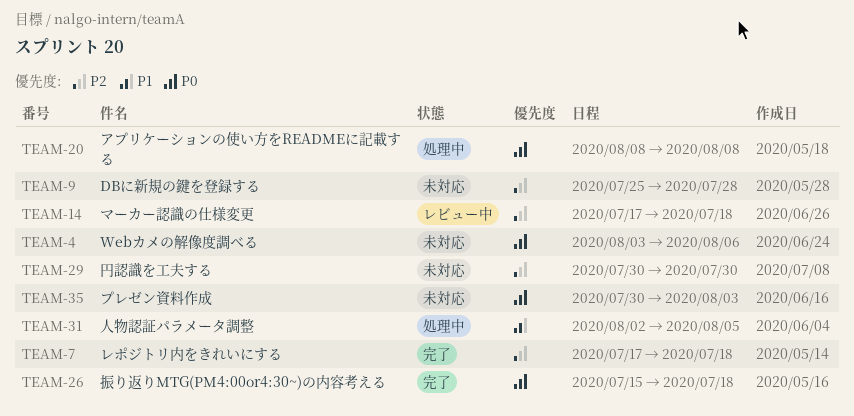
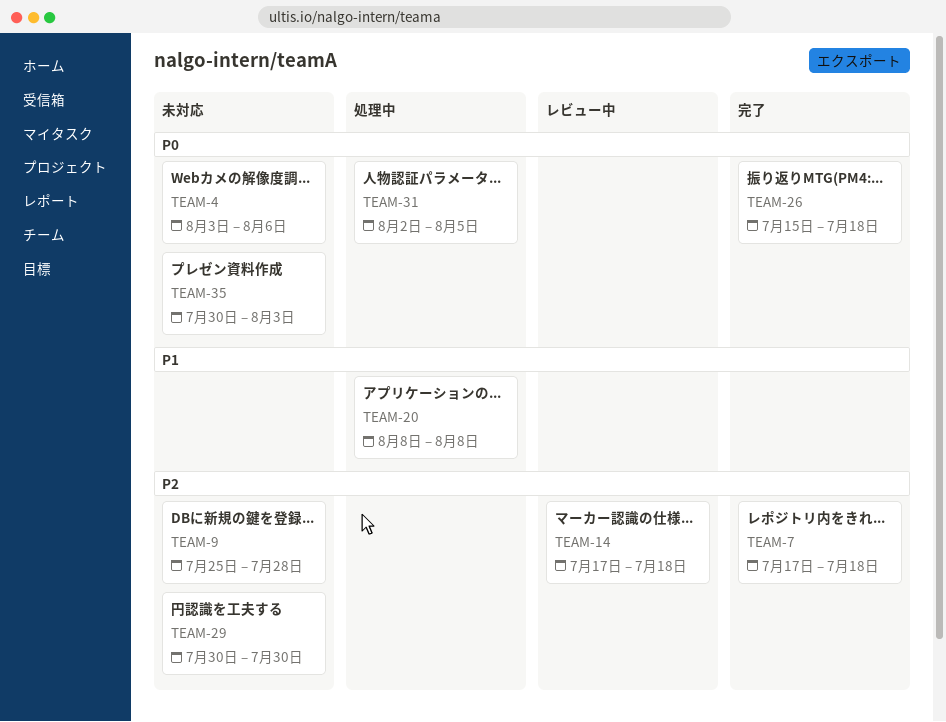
TEAM-20, priority: P0 -> P1
TEAM-31, priority: P1 -> P0

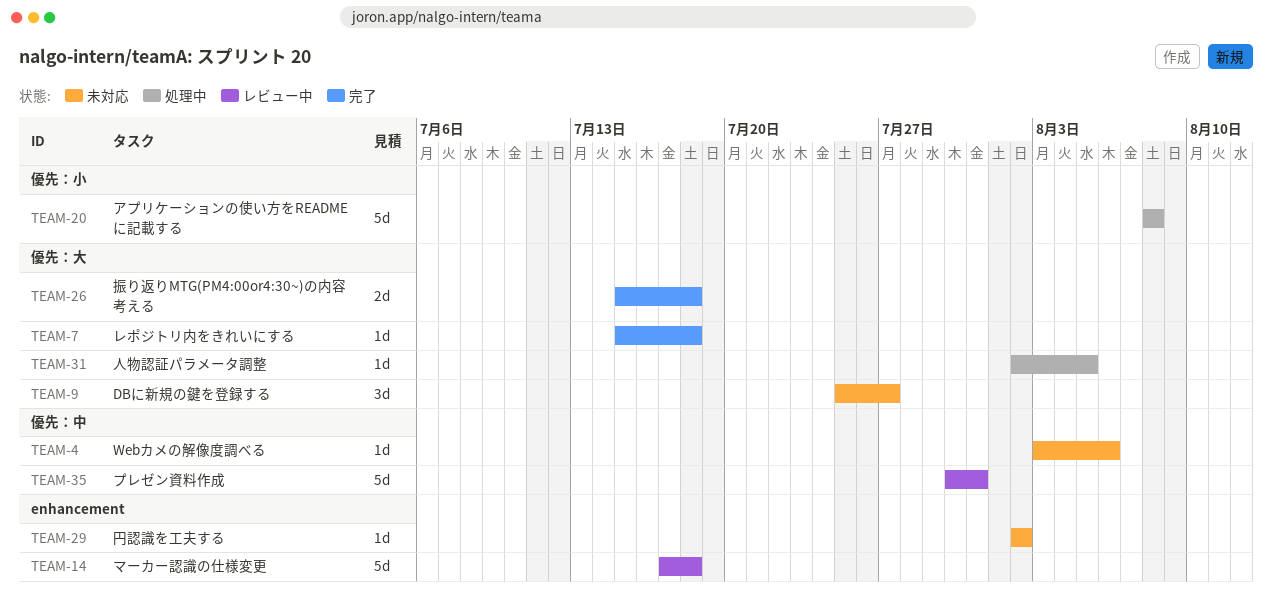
TEAM-7, start: Jul 17 -> Jul 15
TEAM-9, due: Jul 28 -> Jul 27
TEAM-29, start: Jul 30 -> Aug 2
TEAM-29, due: Jul 30 -> Aug 2
TEAM-35, status: 未対応 -> レビュー中
TEAM-35, due: Aug 3 -> Jul 31

